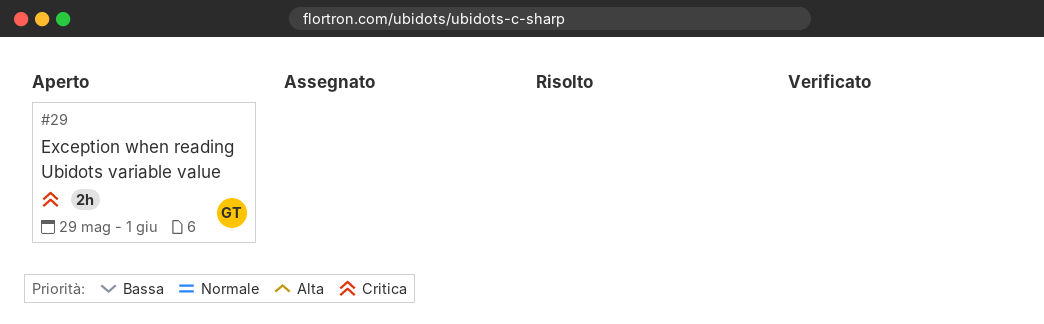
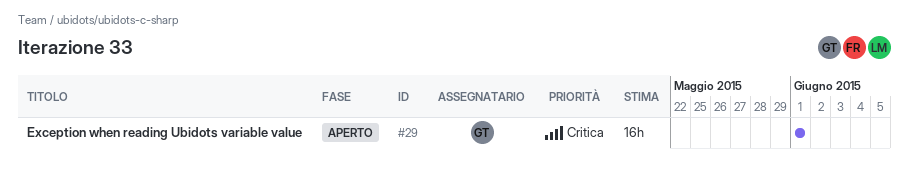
#29, estimate: 2h -> 16h
#29, start: May 29 -> Jun 1

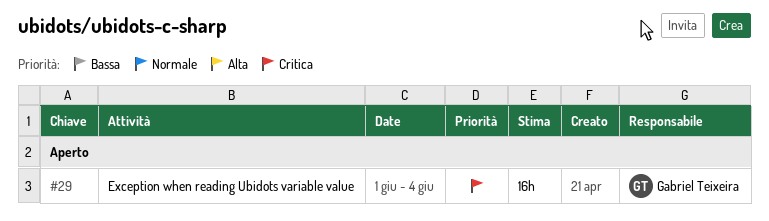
#29, due: Jun 1 -> Jun 4

